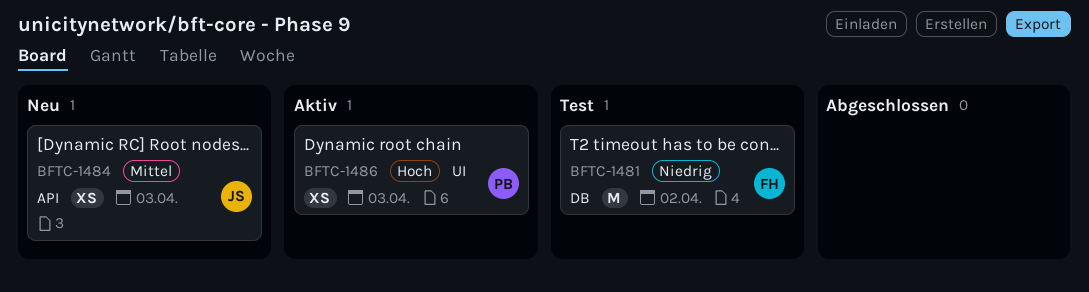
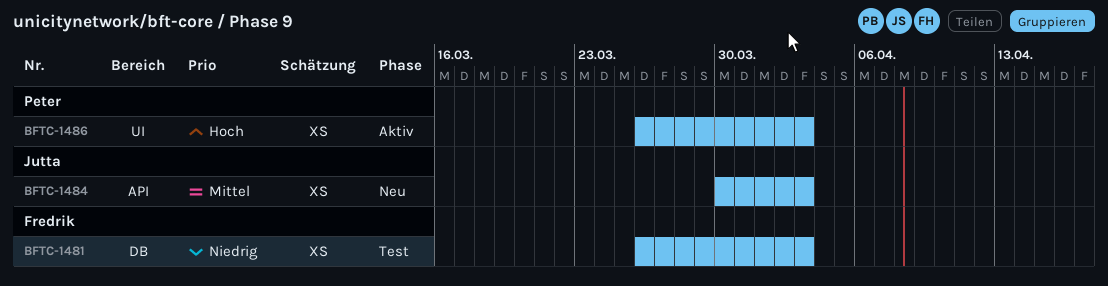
BFTC-1481, estimate: M -> XS
BFTC-1481, due: Apr 2 -> Apr 3

